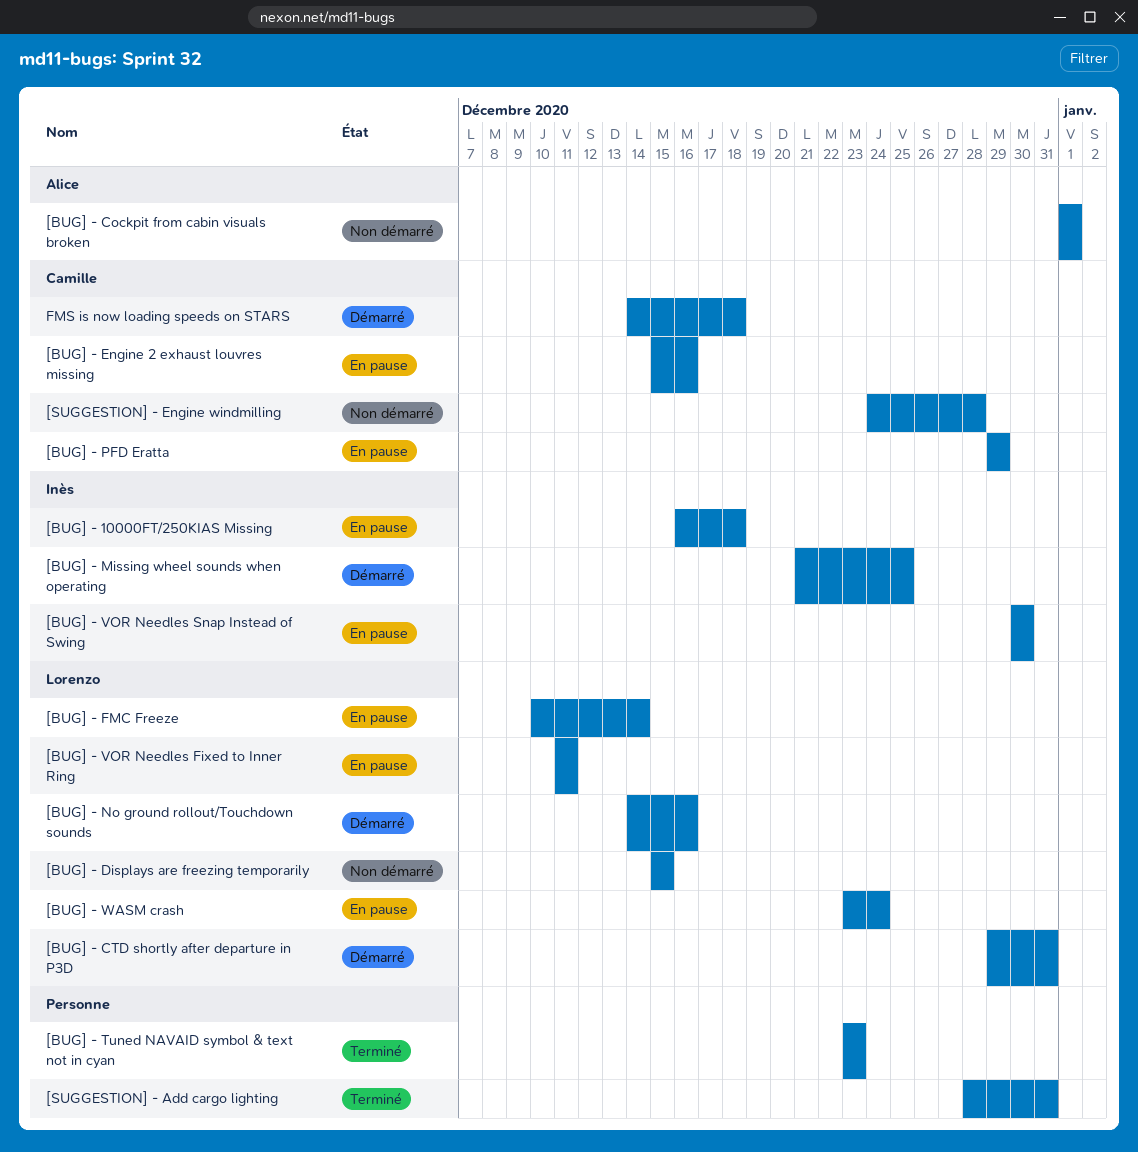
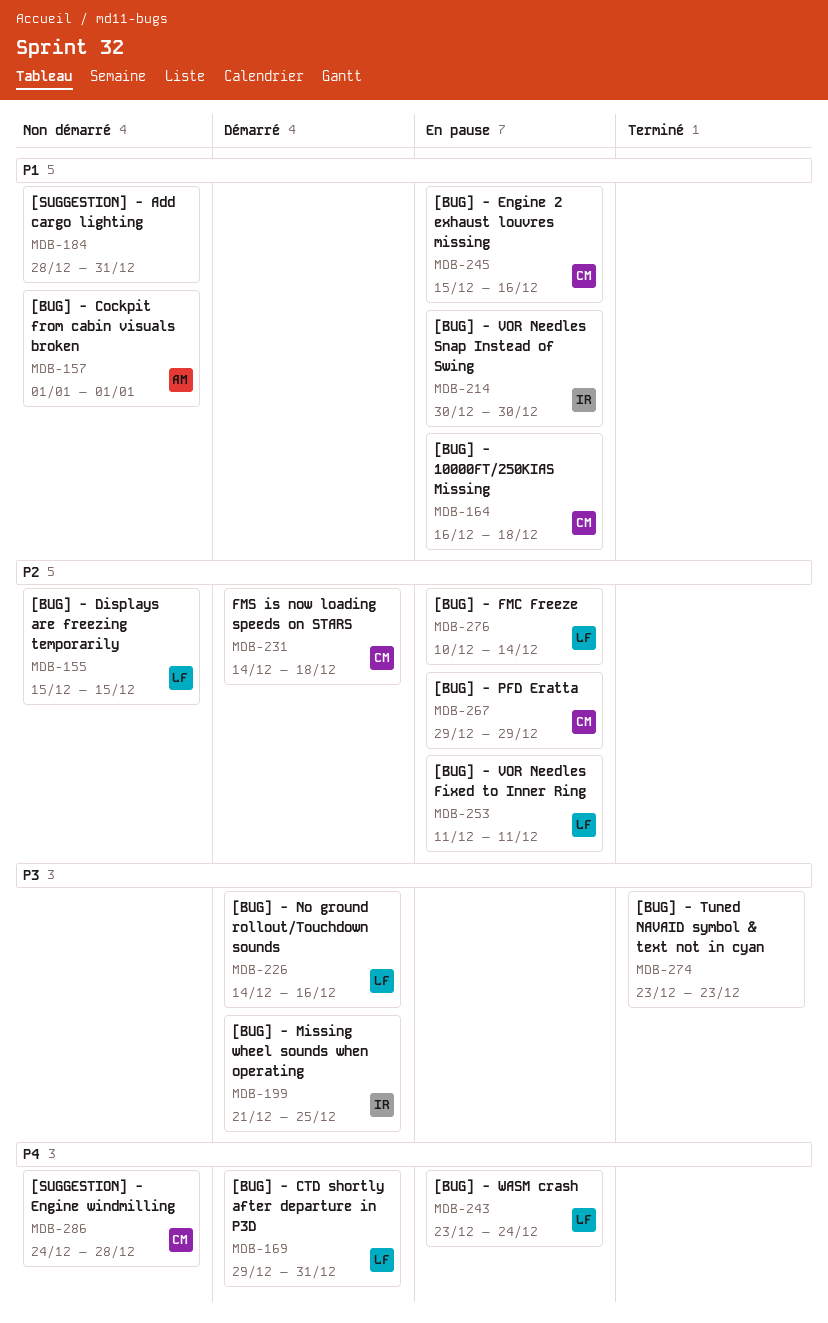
[BUG] - 10000FT/250KIAS Missing, owner: Inès -> Camille
[SUGGESTION] - Add cargo lighting, status: Terminé -> Non démarré

